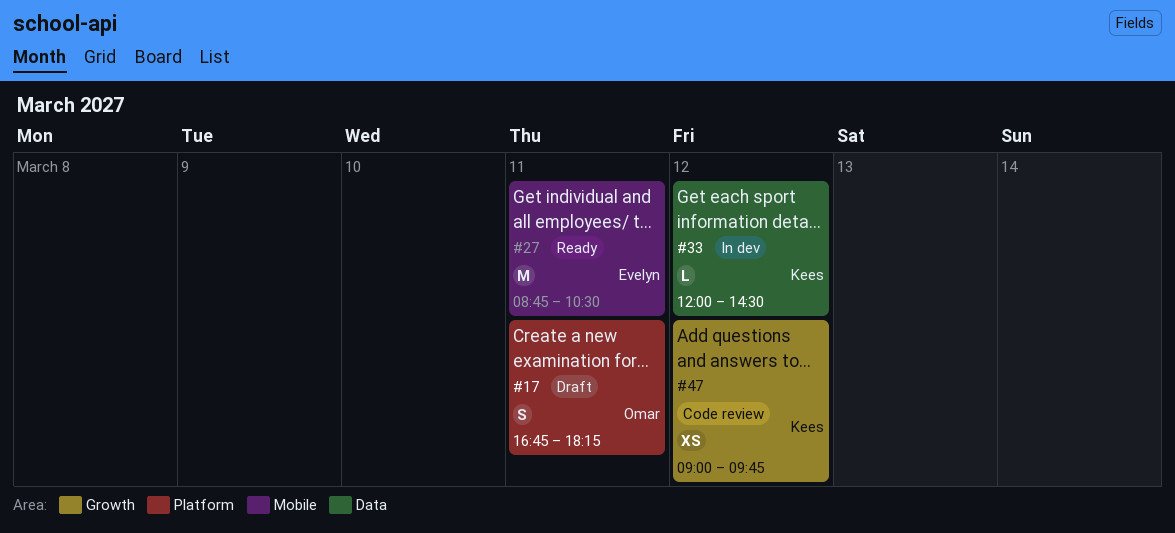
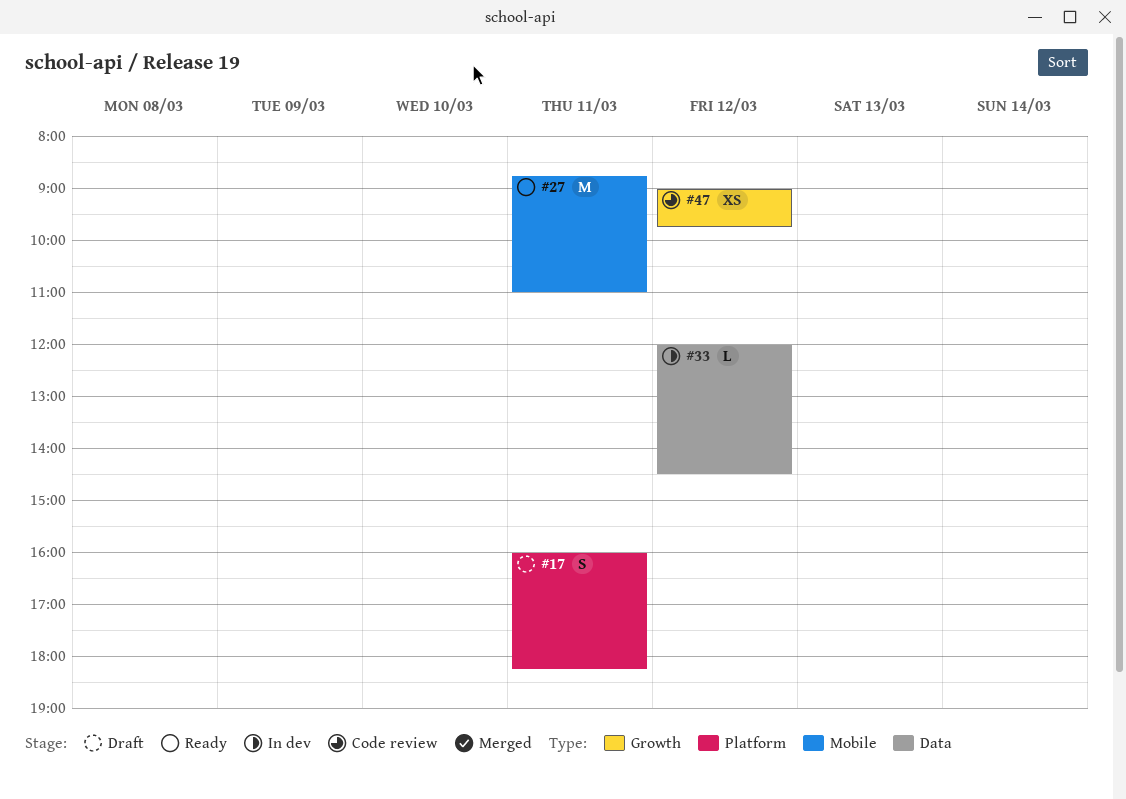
#17, begins: 16:45 -> 16:00
#27, ends: 10:30 -> 11:00

